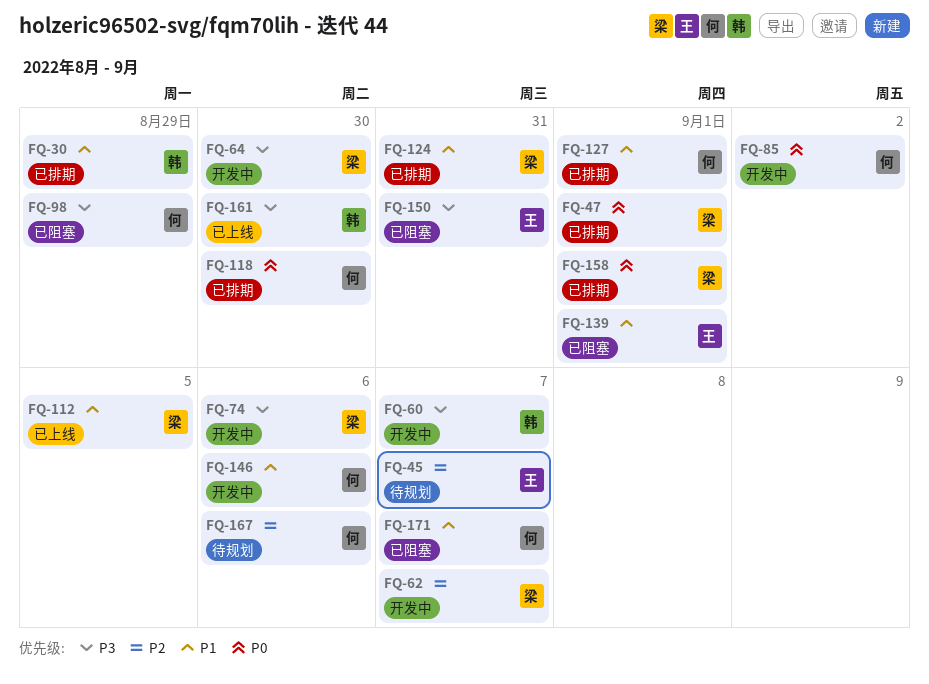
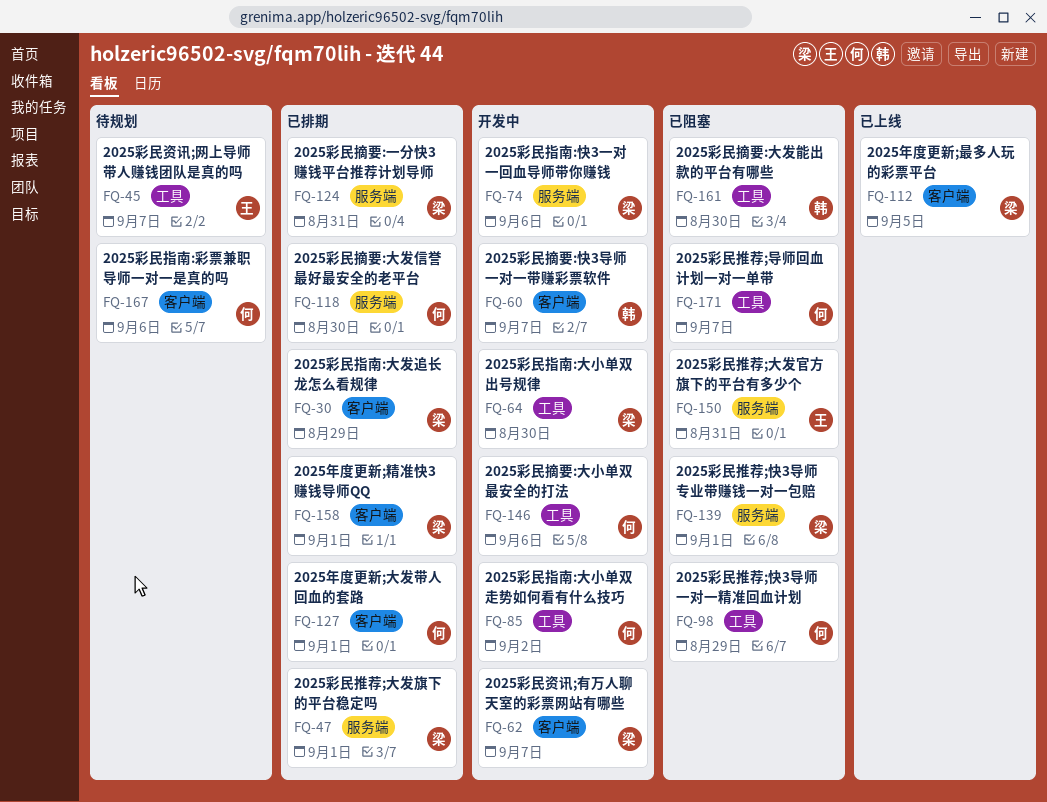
FQ-30, owner: 韩 -> 梁
FQ-139, owner: 王 -> 梁
FQ-161, status: 已上线 -> 已阻塞

